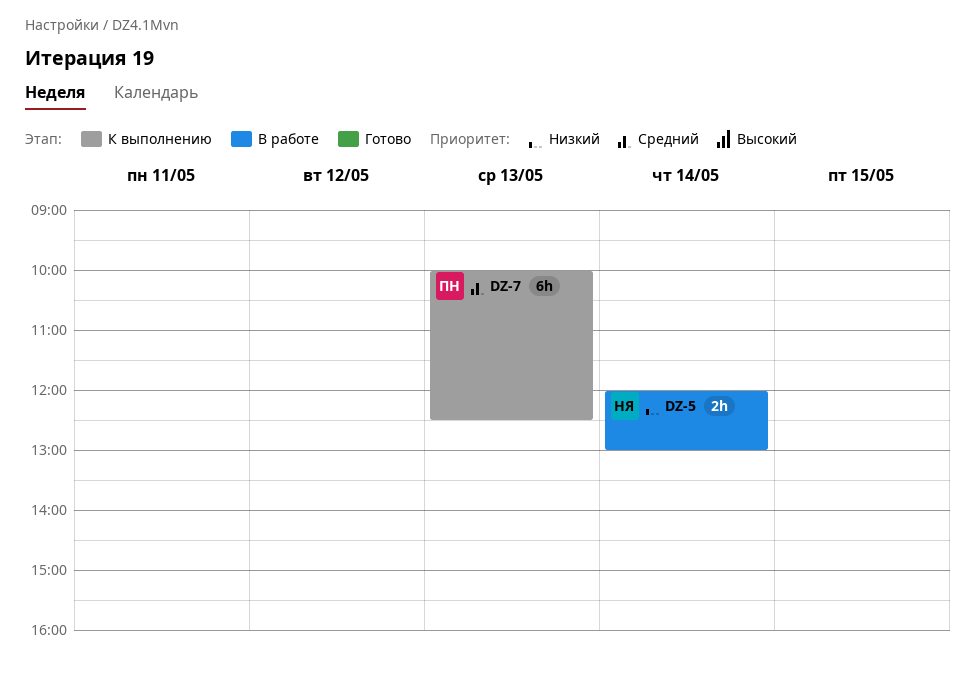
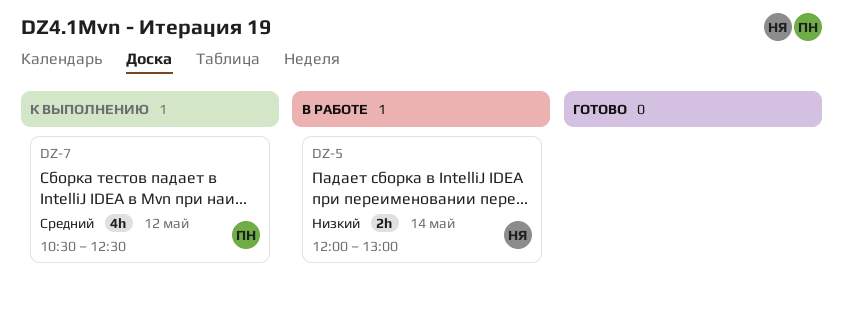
DZ-7, estimate: 6h -> 4h
DZ-7, day: May 13 -> May 12
DZ-7, begins: 10:00 -> 10:30

